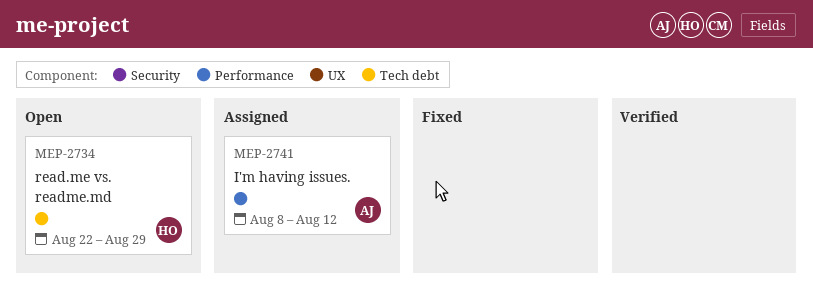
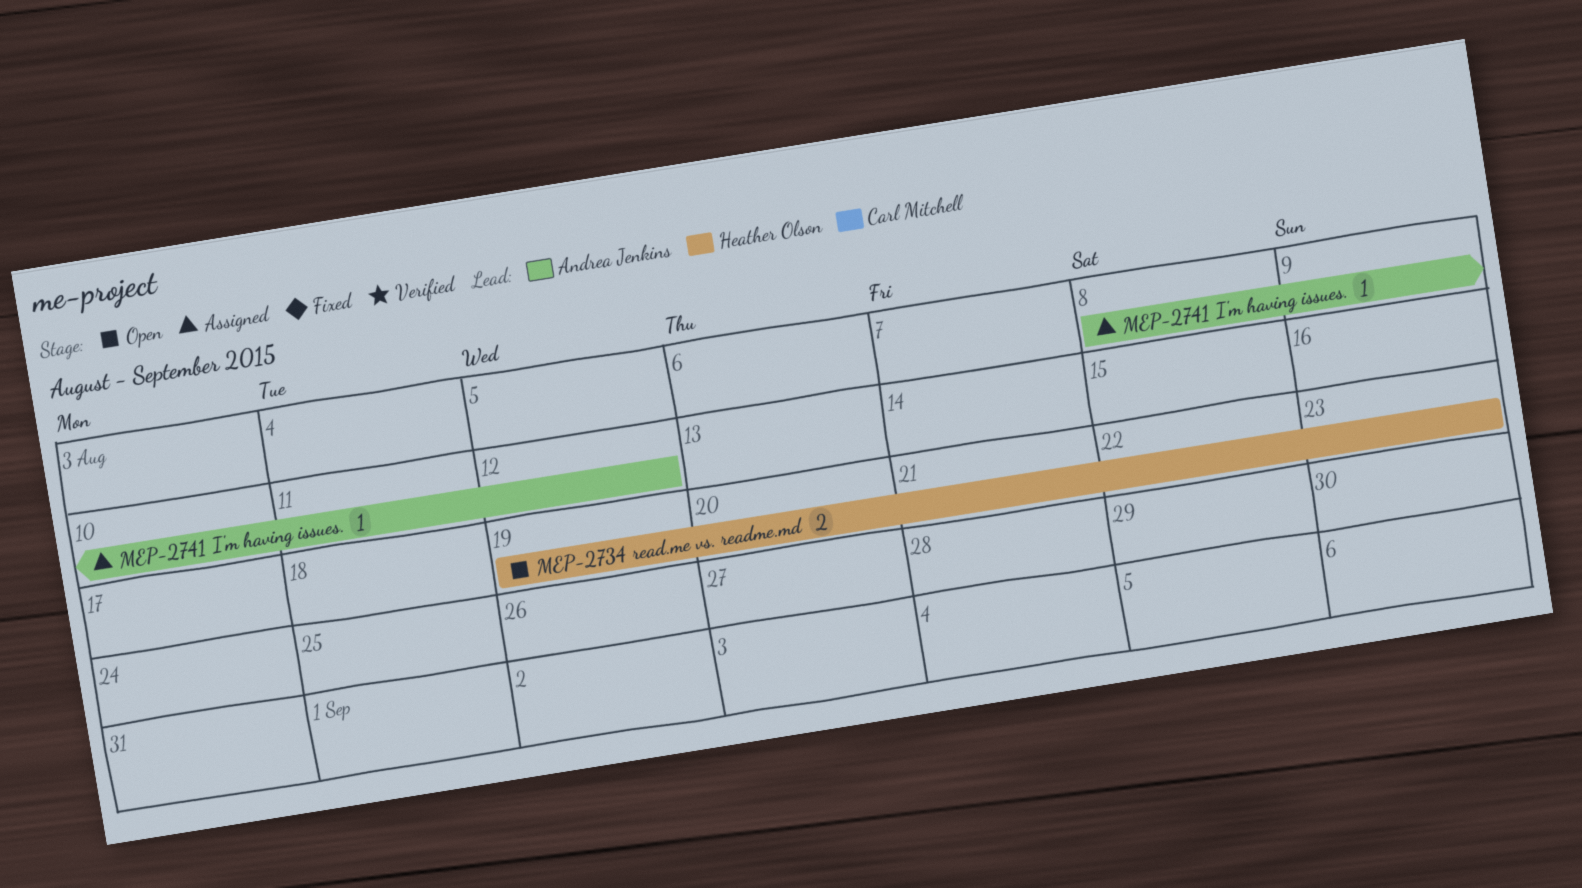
MEP-2734, start: Aug 22 -> Aug 19
MEP-2734, due: Aug 29 -> Aug 23

